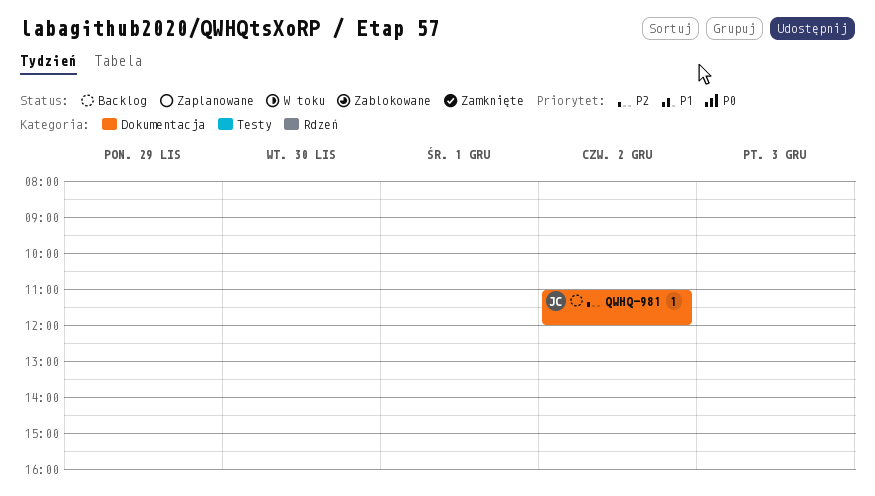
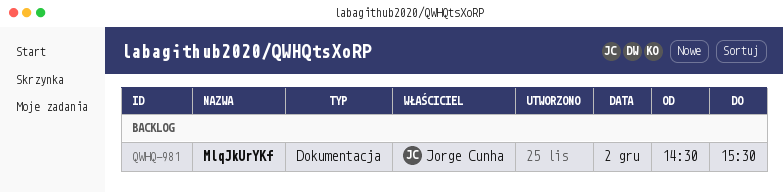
QWHQ-981, begins: 11:00 -> 14:30
QWHQ-981, ends: 12:00 -> 15:30

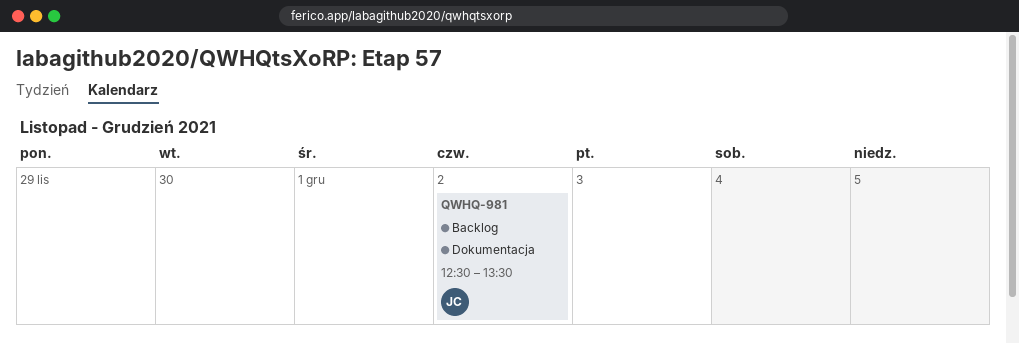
QWHQ-981, begins: 14:30 -> 12:30
QWHQ-981, ends: 15:30 -> 13:30

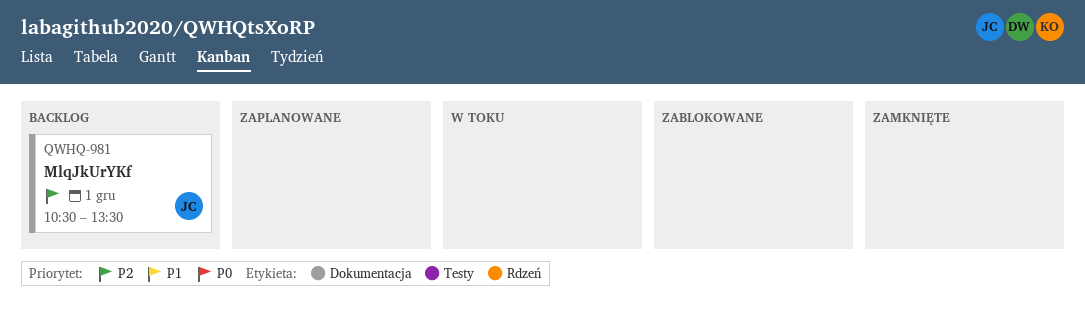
QWHQ-981, day: Dec 2 -> Dec 1
QWHQ-981, begins: 12:30 -> 10:30

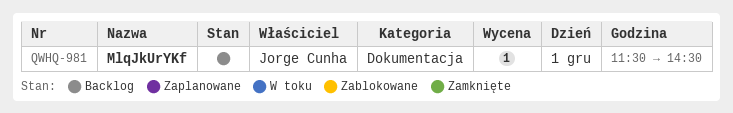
QWHQ-981, begins: 10:30 -> 11:30
QWHQ-981, ends: 13:30 -> 14:30

